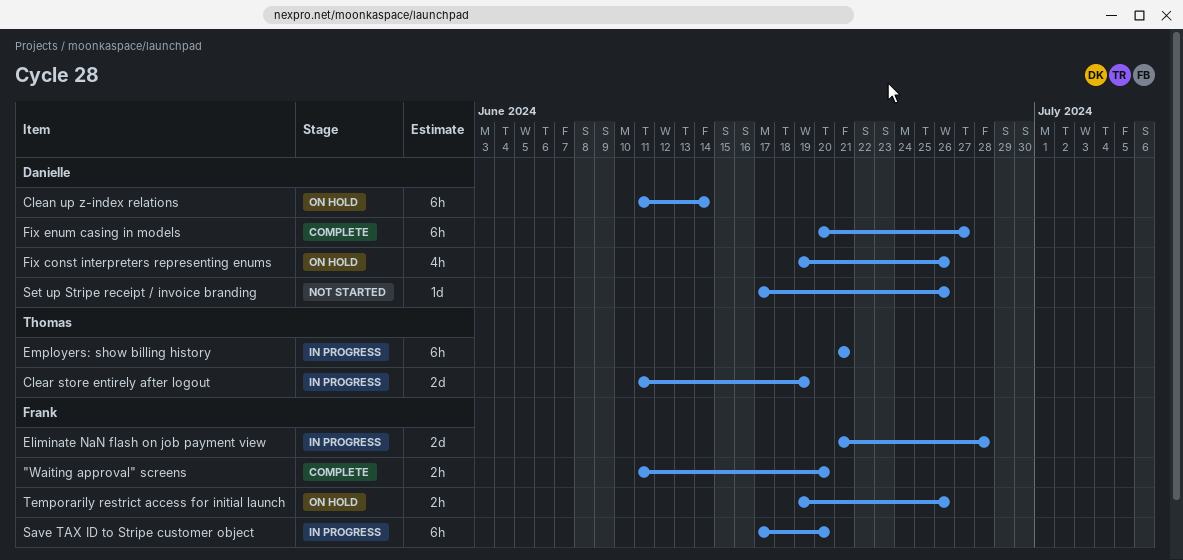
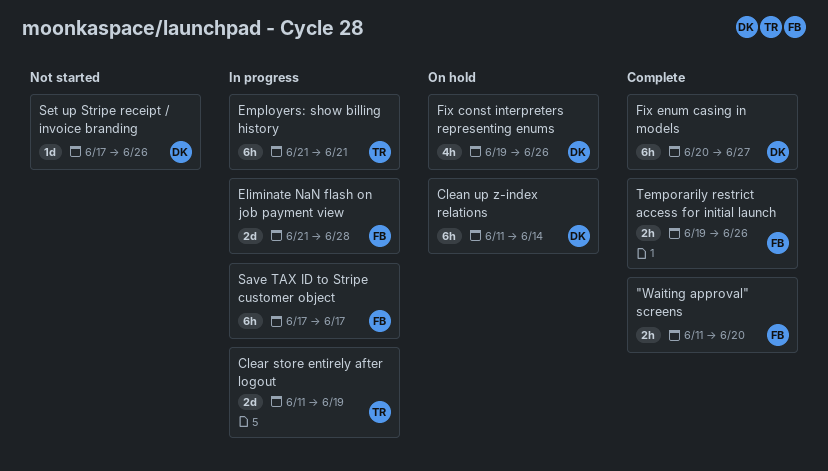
Save TAX ID to Stripe customer object, due: Jun 20 -> Jun 17
Temporarily restrict access for initial launch, status: On hold -> Complete

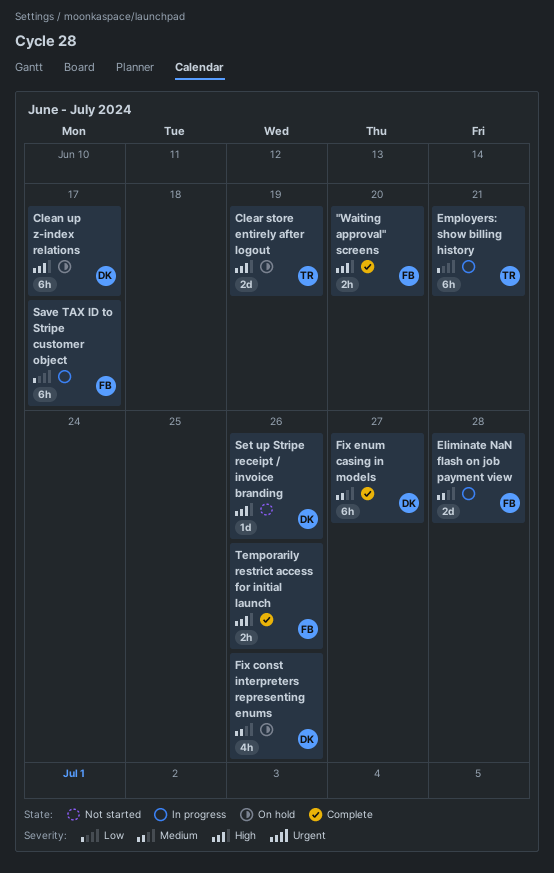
Clean up z-index relations, due: Jun 14 -> Jun 17
Clear store entirely after logout, status: In progress -> On hold

